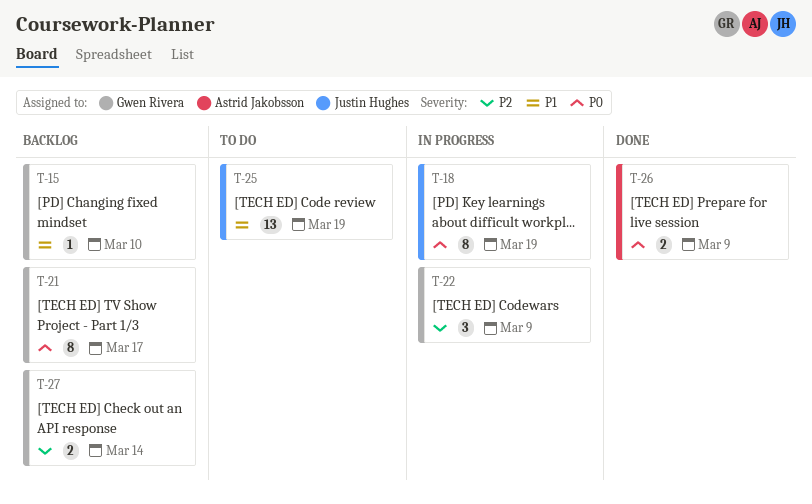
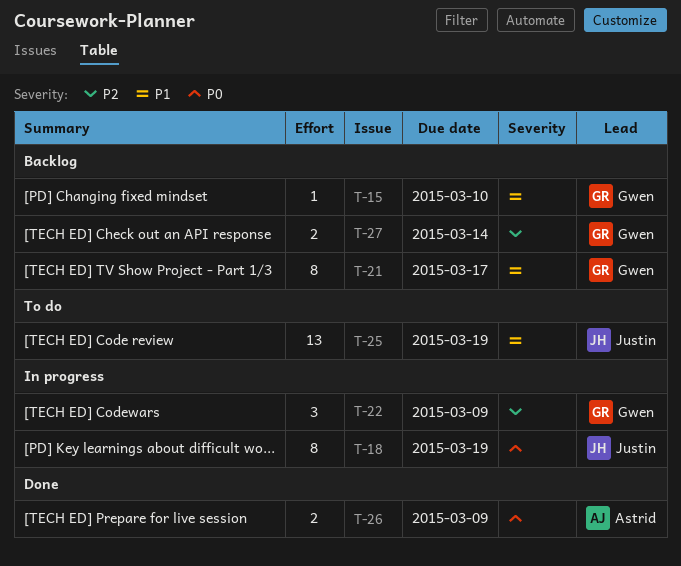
T-21, priority: P0 -> P1

